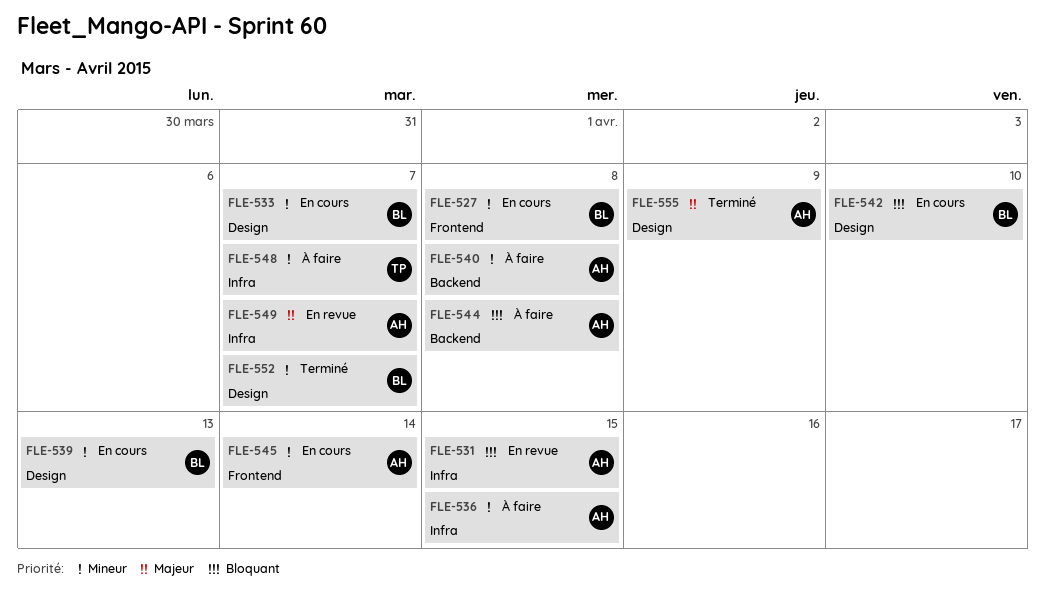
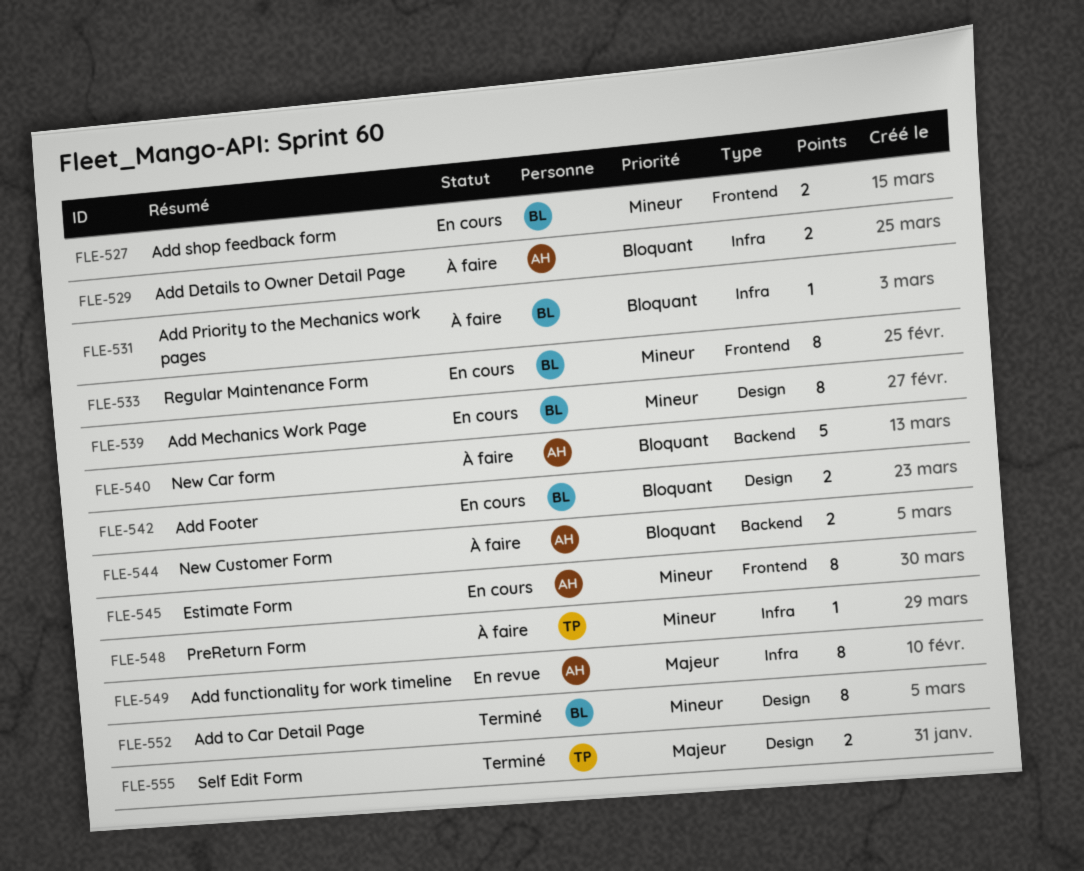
FLE-529: none -> present
FLE-531, status: En revue -> À faire
FLE-531, owner: AH -> BL
FLE-533, label: Design -> Frontend
FLE-536: present -> none
FLE-540, priority: Mineur -> Bloquant
FLE-555, owner: AH -> TP

